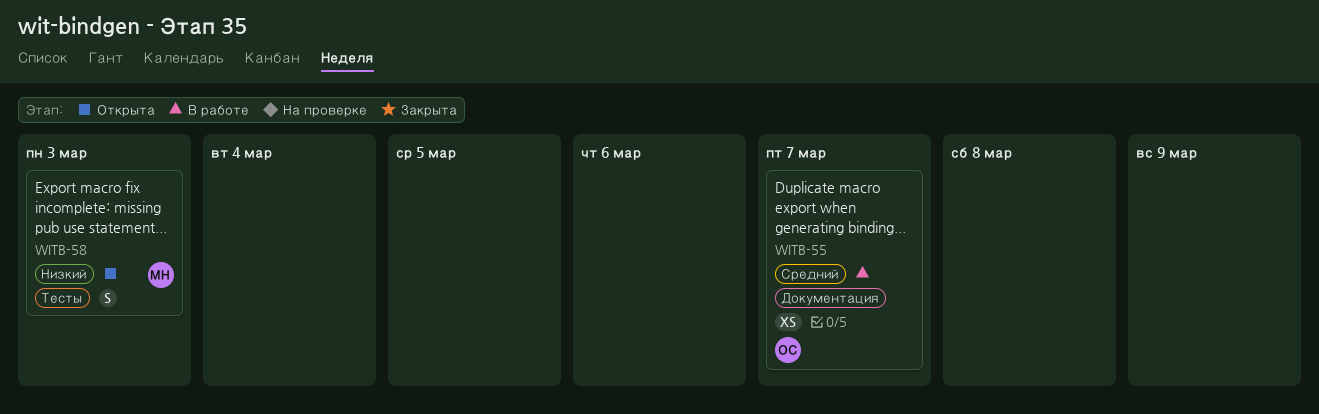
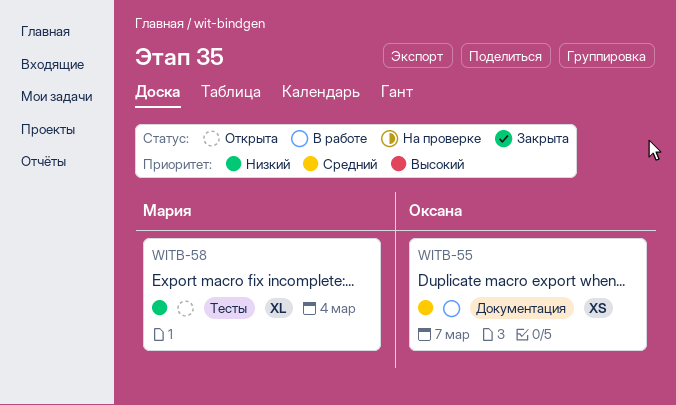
WITB-58, estimate: S -> XL
WITB-58, due: Mar 3 -> Mar 4

